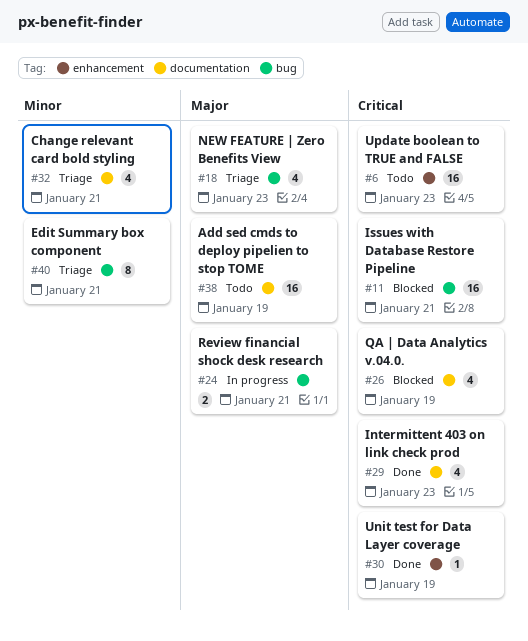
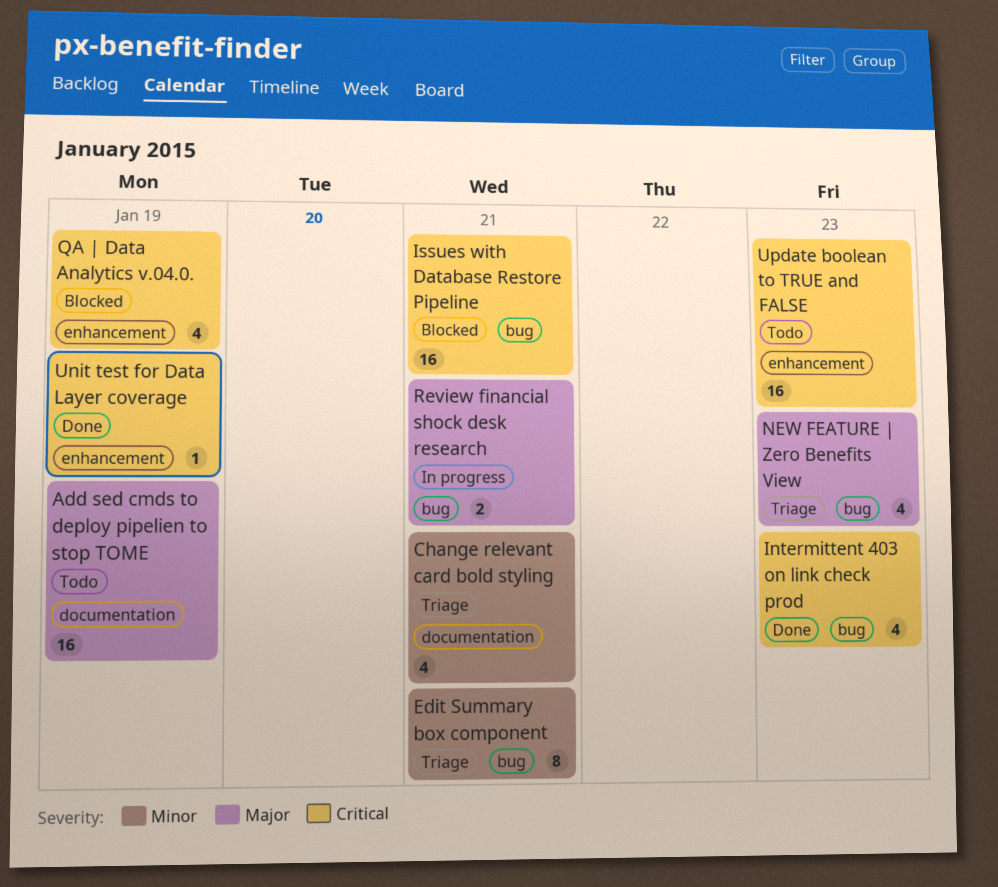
Intermittent 403 on link check prod, label: documentation -> bug
QA | Data Analytics v.04.0., label: documentation -> enhancement

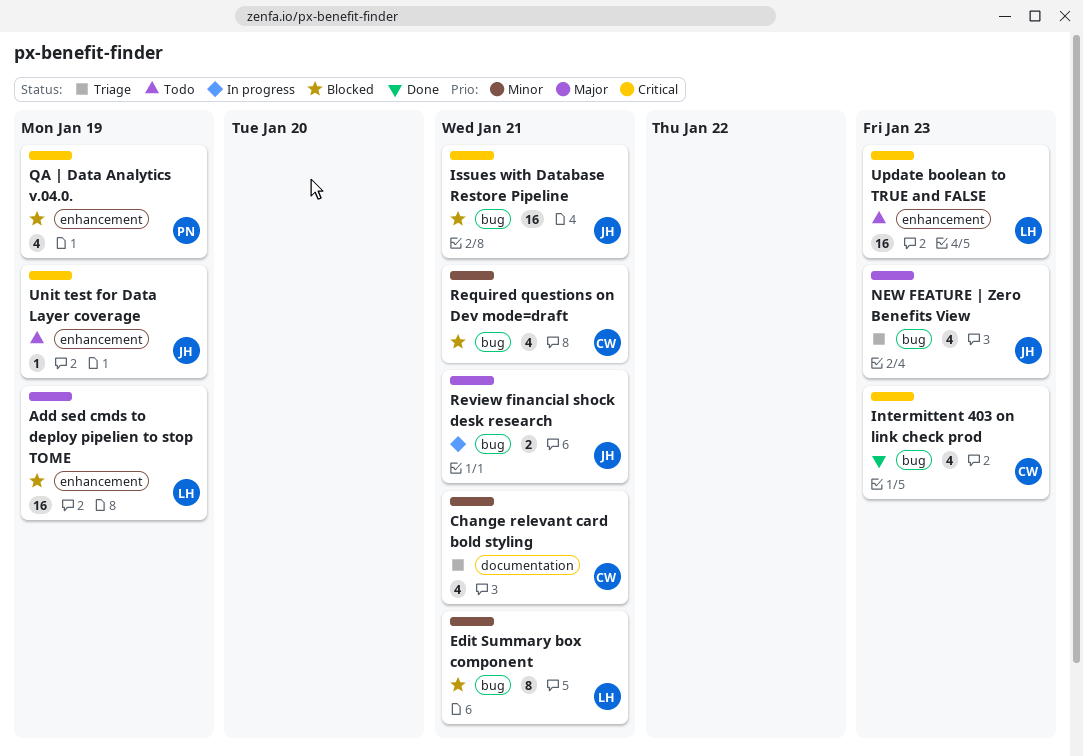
Add sed cmds to deploy pipelien to stop TOME, status: Todo -> Blocked
Add sed cmds to deploy pipelien to stop TOME, label: documentation -> enhancement
Edit Summary box component, status: Triage -> Blocked
Required questions on Dev mode=draft: none -> present
Unit test for Data Layer coverage, status: Done -> Todo

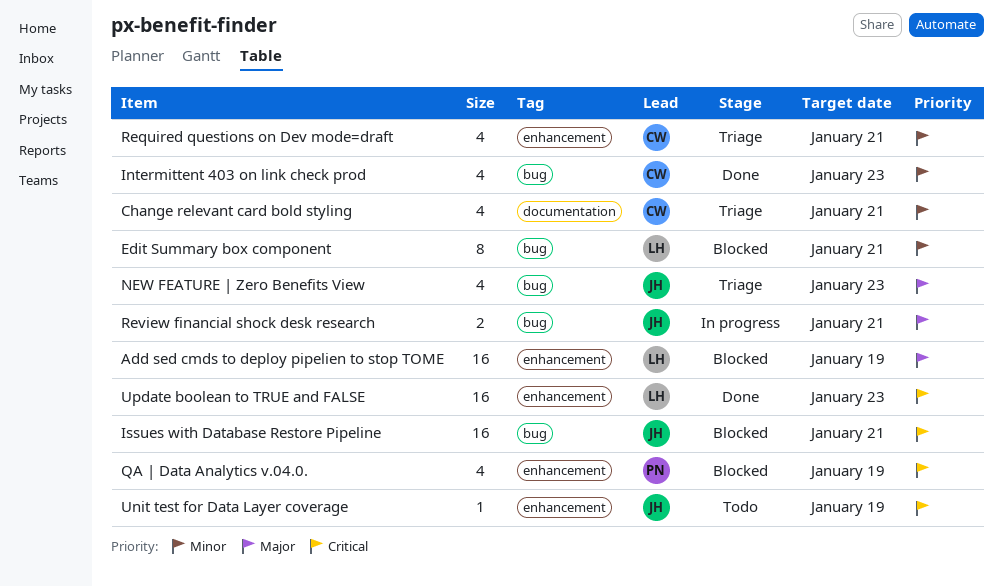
Intermittent 403 on link check prod, priority: Critical -> Minor
Required questions on Dev mode=draft, status: Blocked -> Triage
Required questions on Dev mode=draft, label: bug -> enhancement
Update boolean to TRUE and FALSE, status: Todo -> Done

